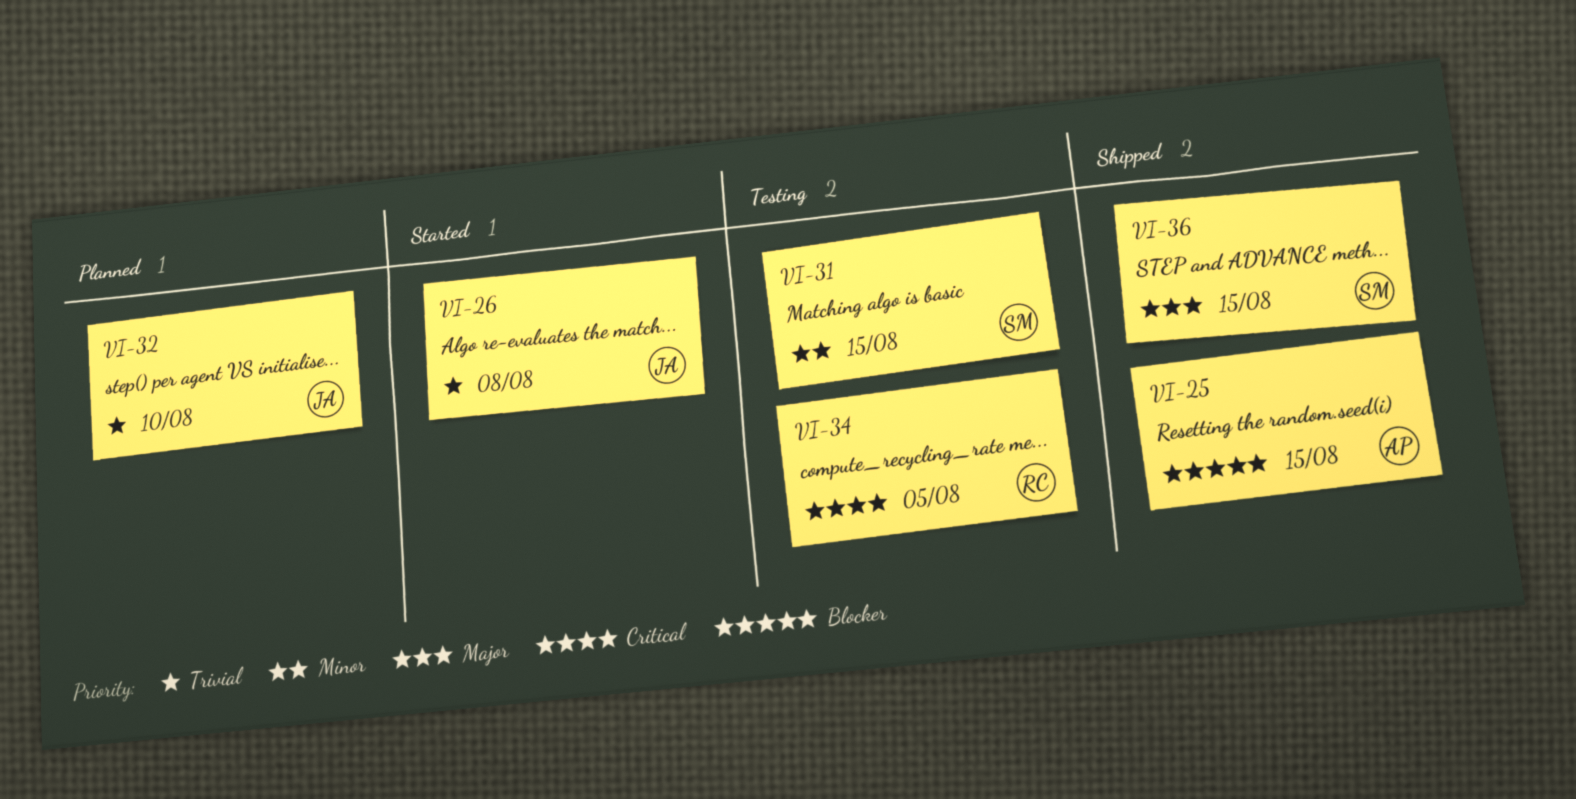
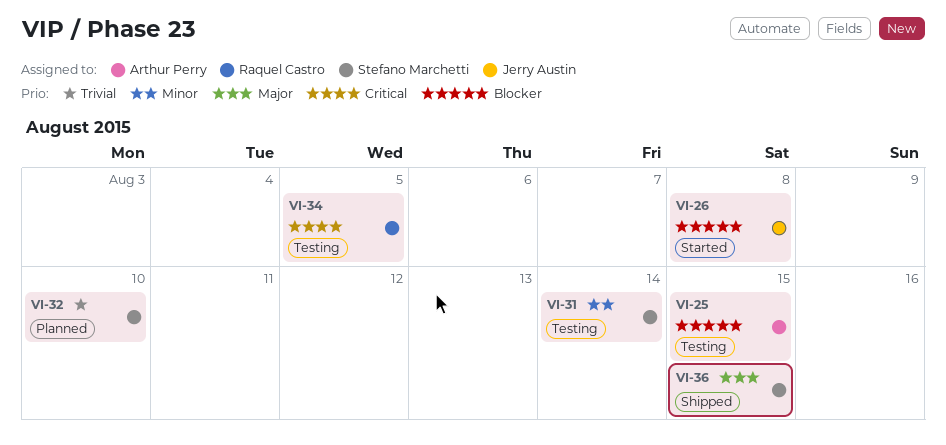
VI-25, status: Shipped -> Testing
VI-26, priority: Trivial -> Blocker
VI-31, due: Aug 15 -> Aug 14
VI-32, owner: Jerry Austin -> Stefano Marchetti

